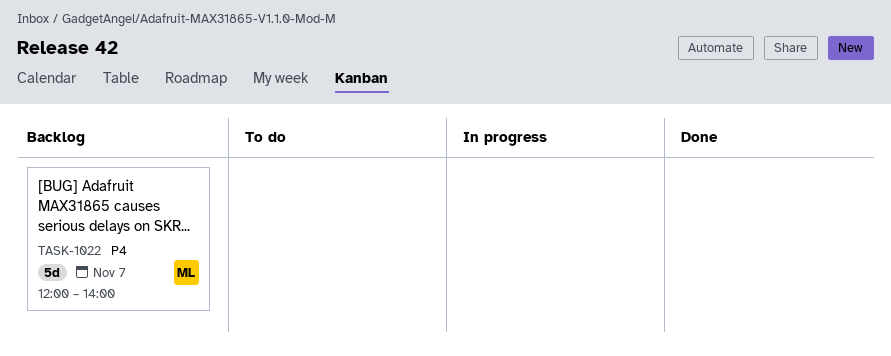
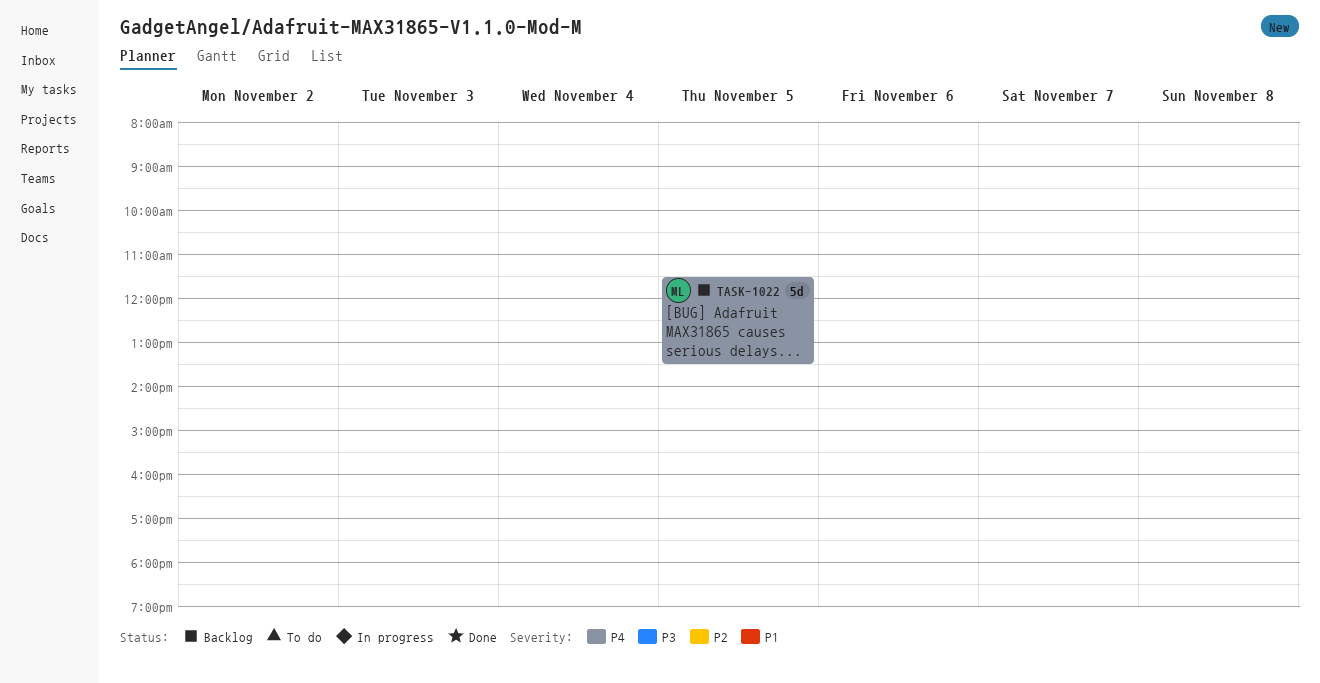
TASK-1022, day: Nov 7 -> Nov 5
TASK-1022, begins: 12:00 -> 11:30
TASK-1022, ends: 14:00 -> 13:30

